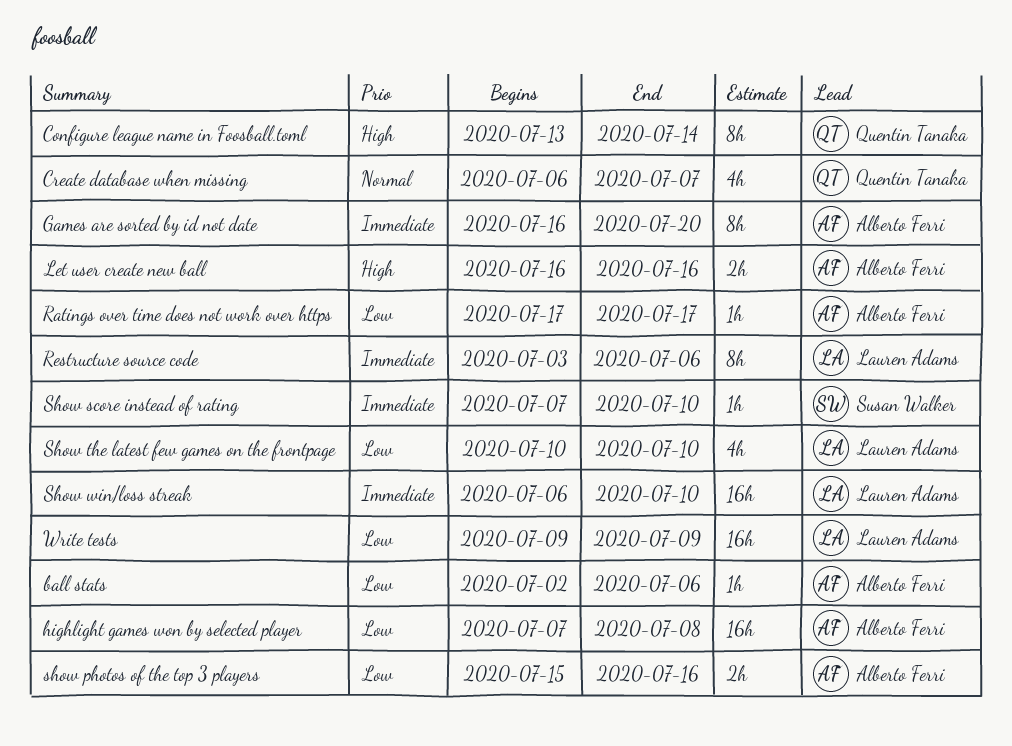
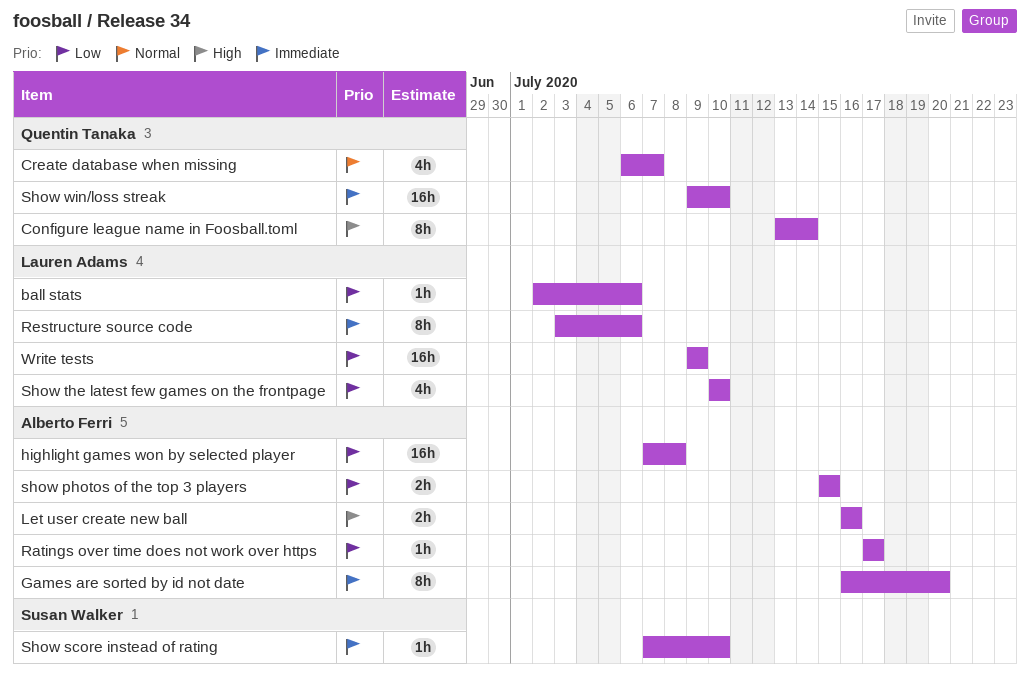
ball stats, owner: Alberto Ferri -> Lauren Adams
show photos of the top 3 players, due: Jul 16 -> Jul 15
Show win/loss streak, owner: Lauren Adams -> Quentin Tanaka
Show win/loss streak, start: Jul 6 -> Jul 9

